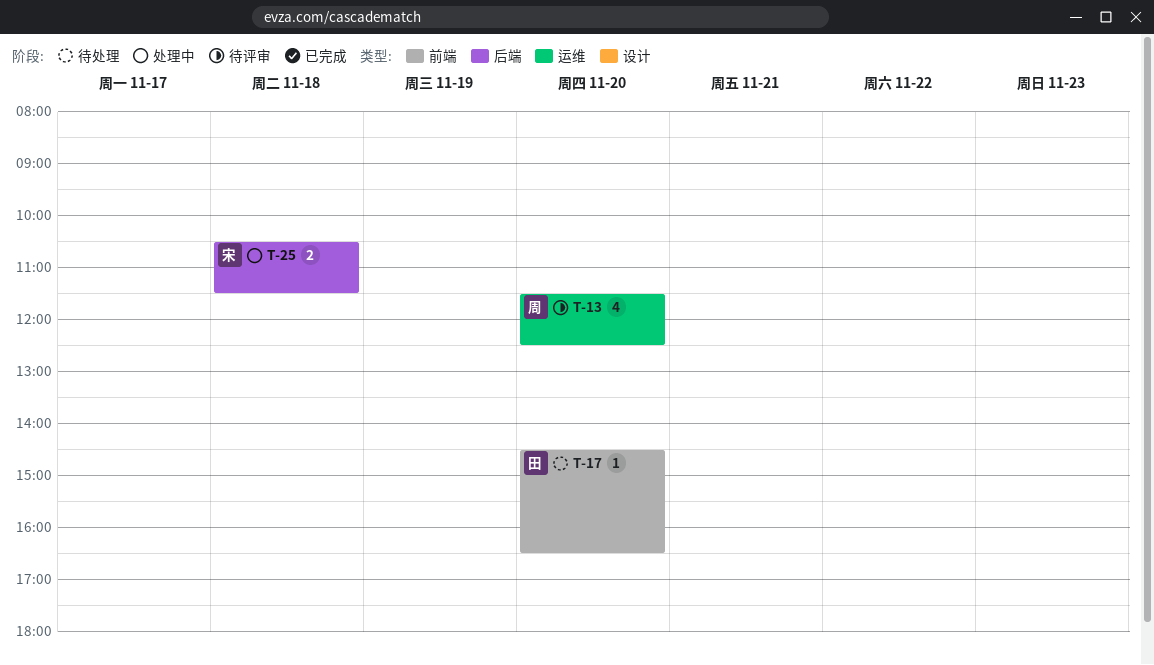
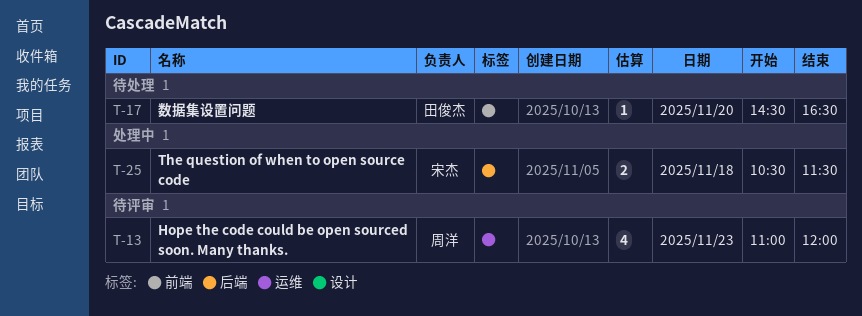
T-13, day: Nov 20 -> Nov 23
T-13, begins: 11:30 -> 11:00
T-13, ends: 12:30 -> 12:00

